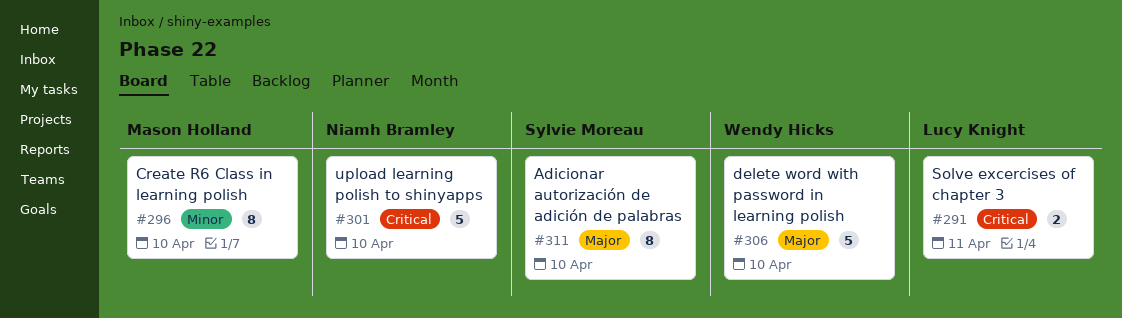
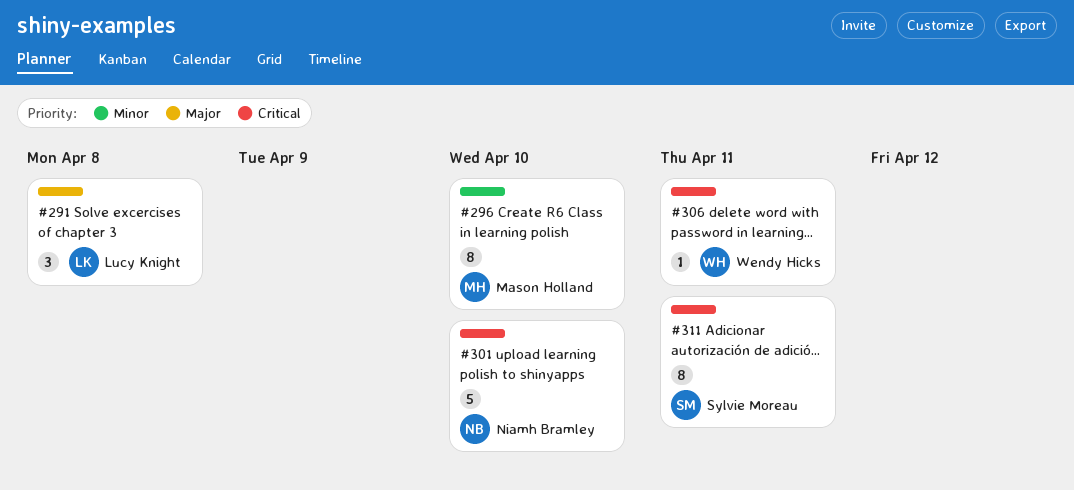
#291, priority: Critical -> Major
#291, estimate: 2 -> 3
#291, due: Apr 11 -> Apr 8
#306, priority: Major -> Critical
#306, estimate: 5 -> 1
#306, due: Apr 10 -> Apr 11
#311, priority: Major -> Critical
#311, due: Apr 10 -> Apr 11

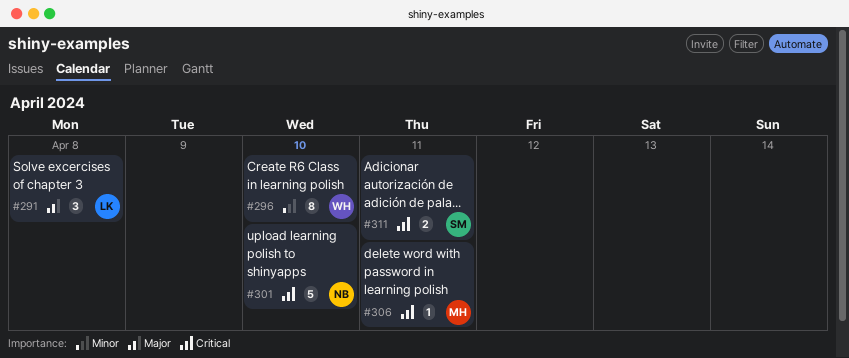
#296, owner: Mason Holland -> Wendy Hicks
#306, owner: Wendy Hicks -> Mason Holland
#311, estimate: 8 -> 2

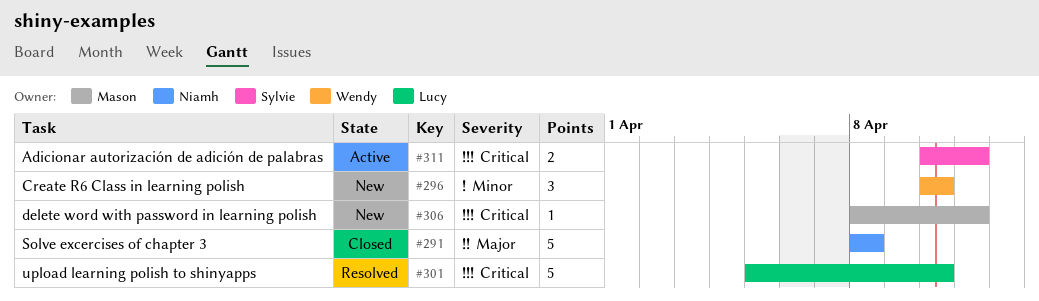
#291, owner: Lucy -> Niamh
#291, estimate: 3 -> 5
#296, estimate: 8 -> 3
#301, owner: Niamh -> Lucy

